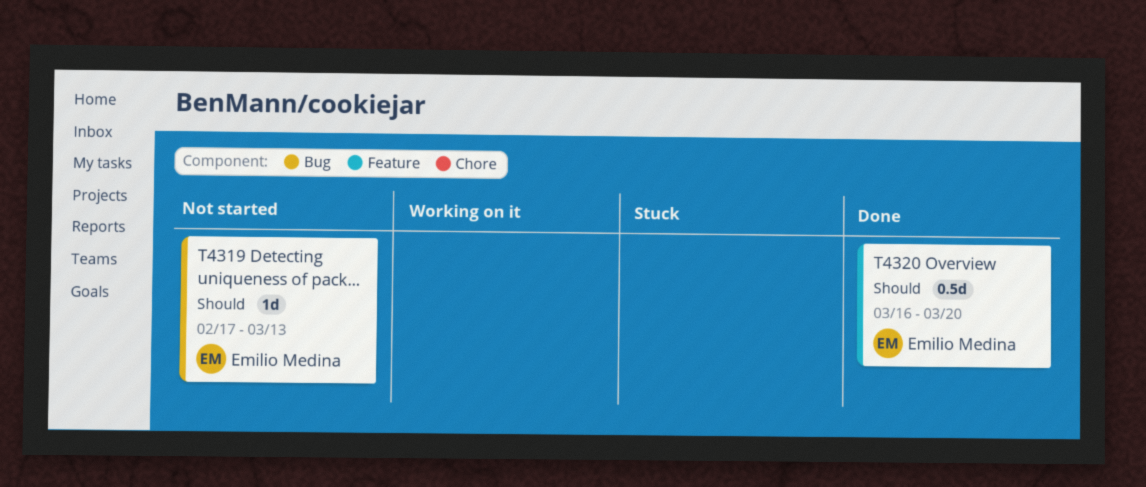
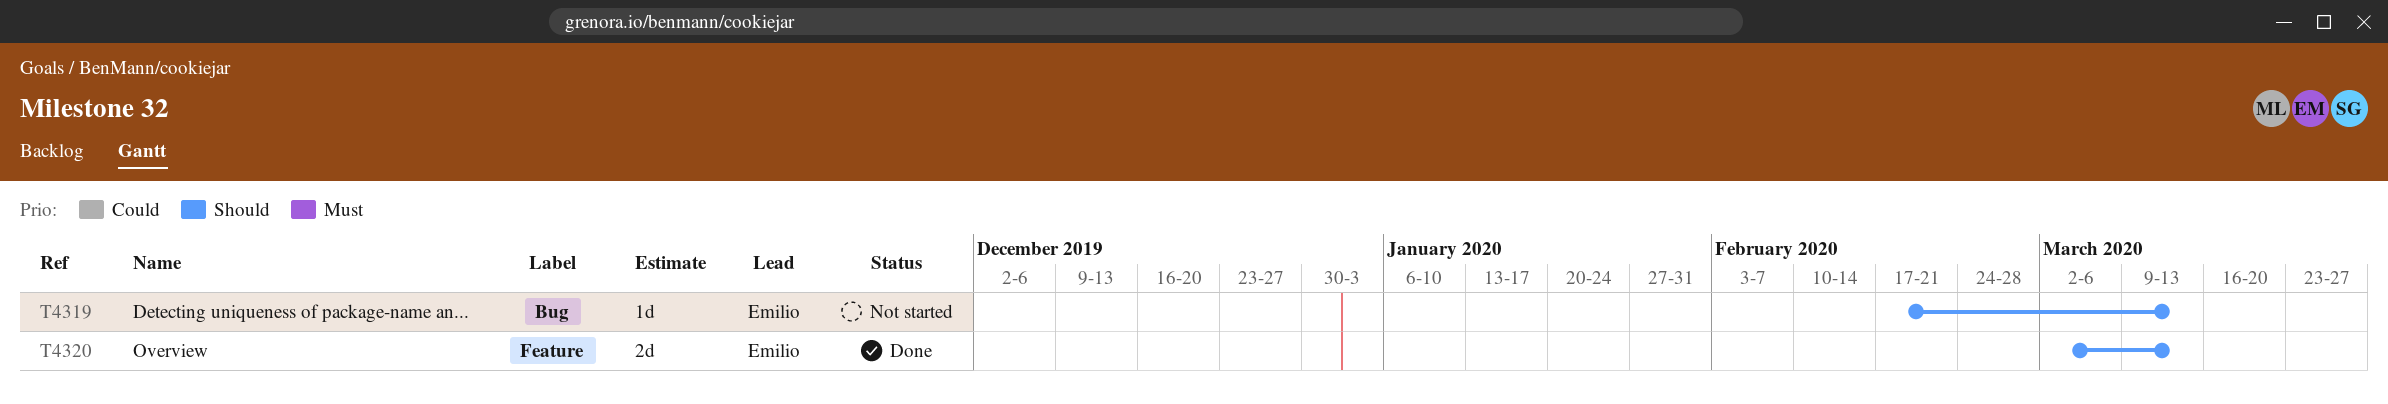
T4320, estimate: 0.5d -> 2d
T4320, start: Mar 16 -> Mar 2
T4320, due: Mar 20 -> Mar 13

